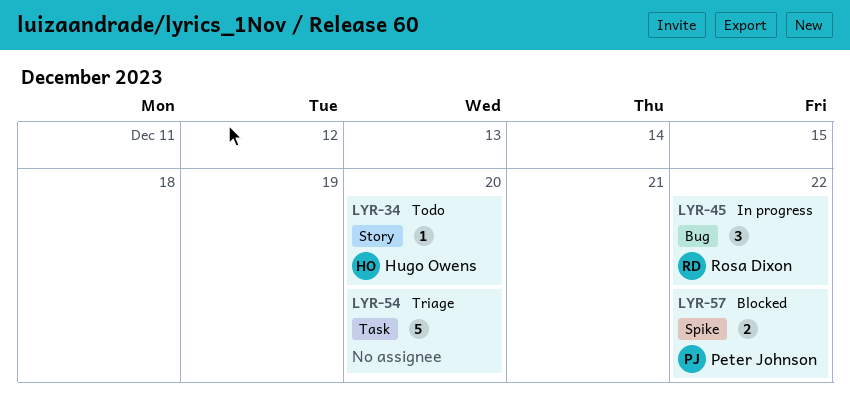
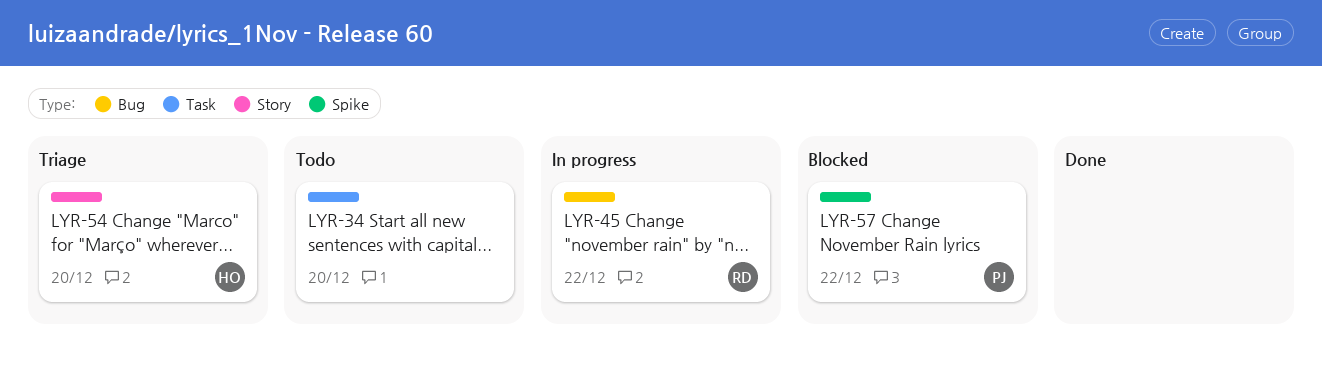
LYR-34, owner: Hugo Owens -> none
LYR-34, label: Story -> Task
LYR-54, owner: none -> Hugo Owens
LYR-54, label: Task -> Story

